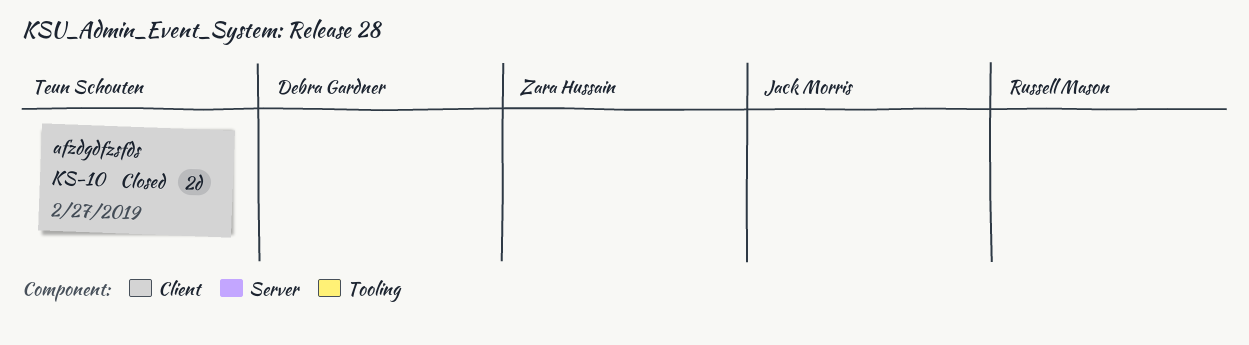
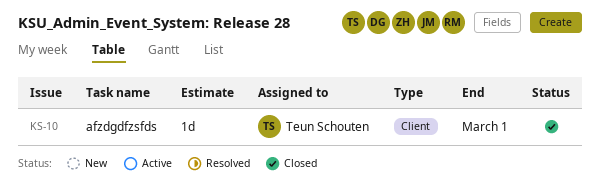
KS-10, estimate: 2d -> 1d
KS-10, due: Feb 27 -> Mar 1

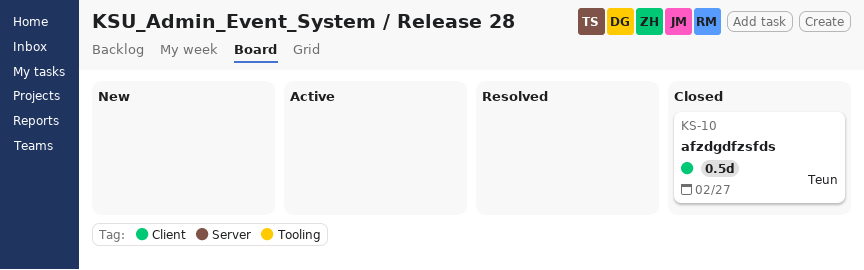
KS-10, estimate: 1d -> 0.5d
KS-10, due: Mar 1 -> Feb 27

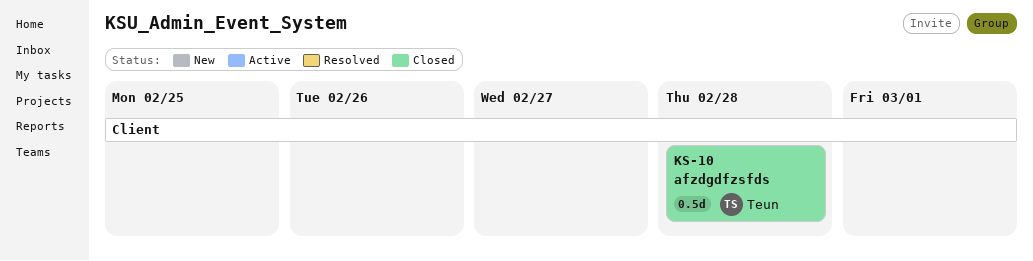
KS-10, due: Feb 27 -> Feb 28

